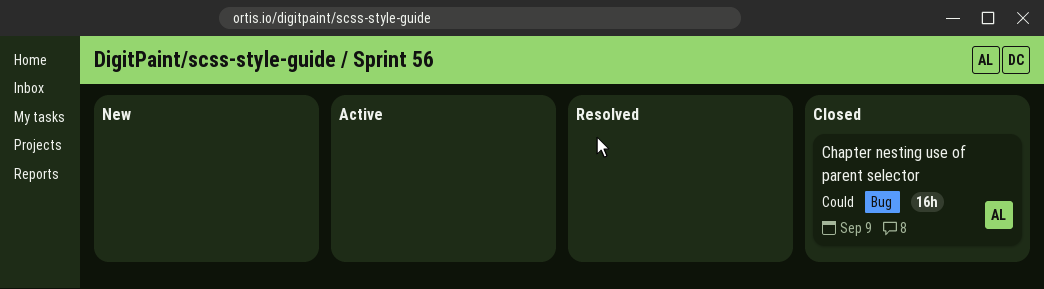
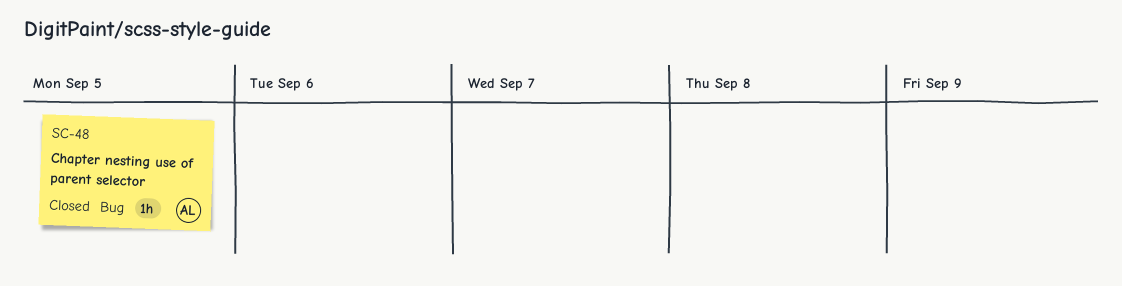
Chapter nesting use of parent selector, estimate: 16h -> 1h
Chapter nesting use of parent selector, due: Sep 9 -> Sep 5

